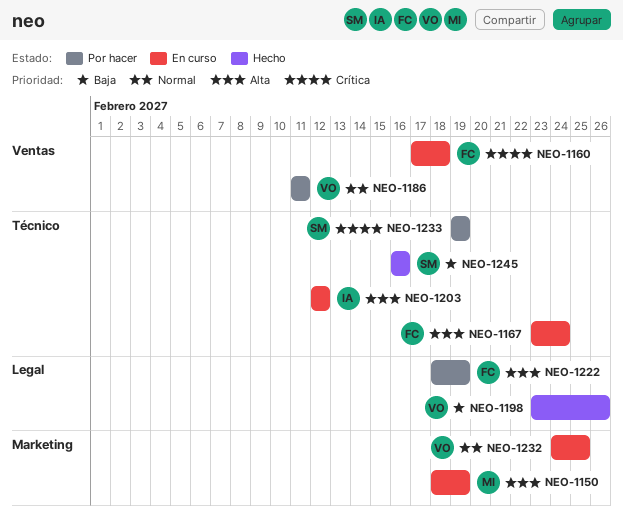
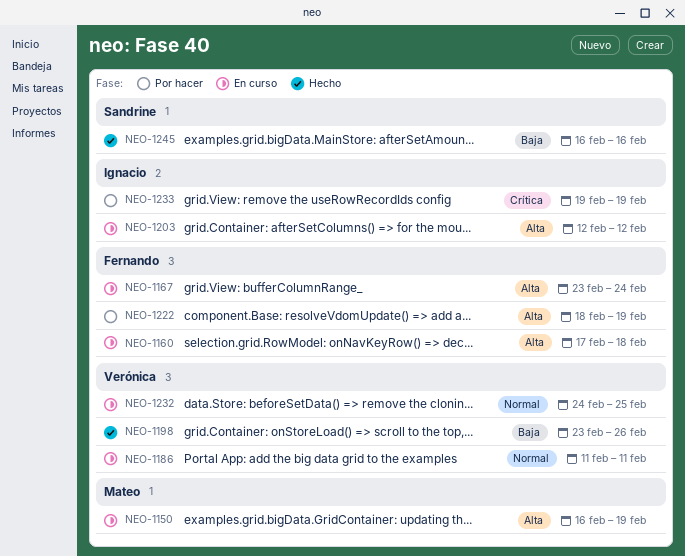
NEO-1150, start: Feb 18 -> Feb 16
NEO-1160, priority: Crítica -> Alta
NEO-1186, status: Por hacer -> En curso
NEO-1233, owner: Sandrine -> Ignacio

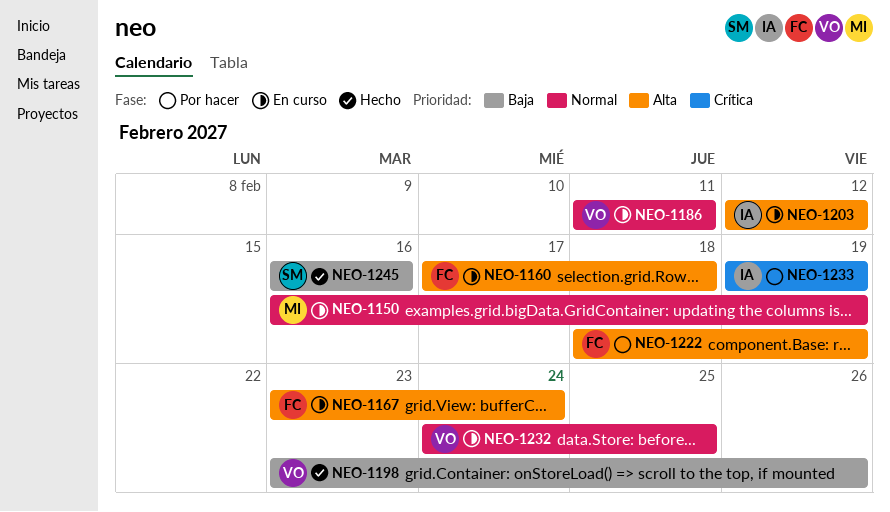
NEO-1150, priority: Alta -> Normal

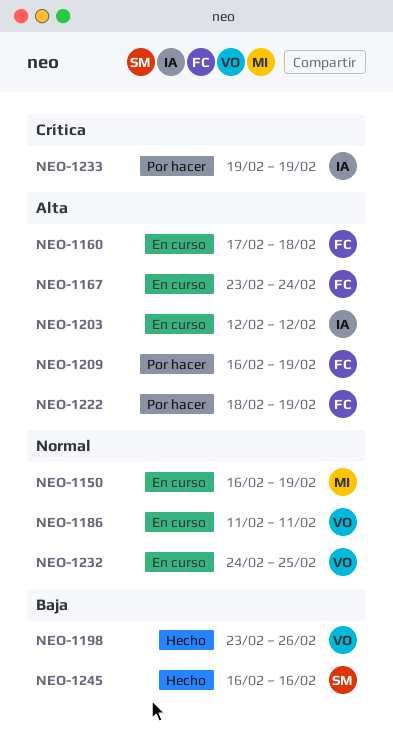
NEO-1209: none -> present

